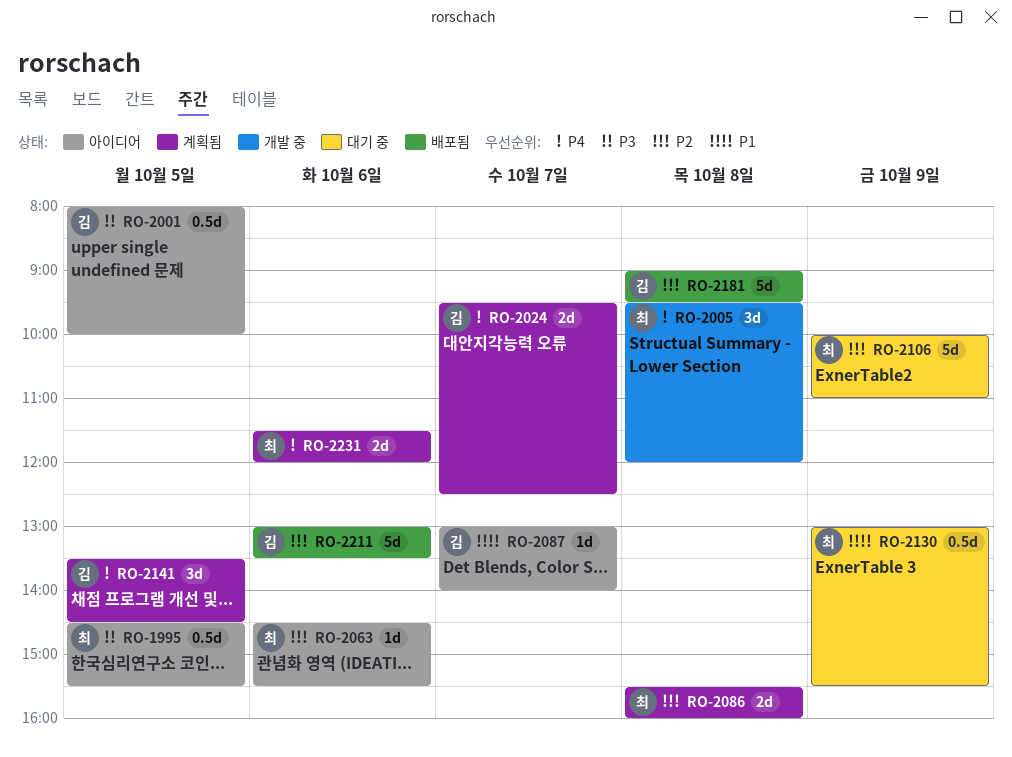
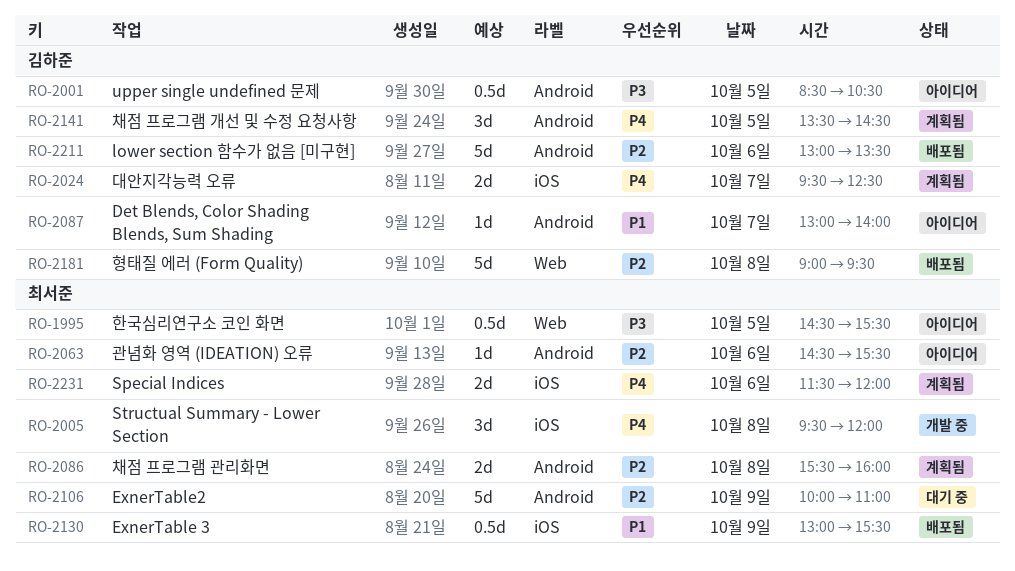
RO-2001, begins: 08:00 -> 08:30
RO-2001, ends: 10:00 -> 10:30
RO-2130, status: 대기 중 -> 배포됨

